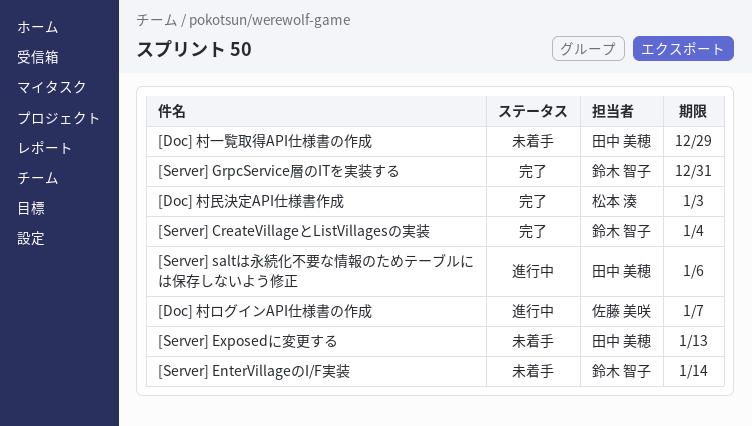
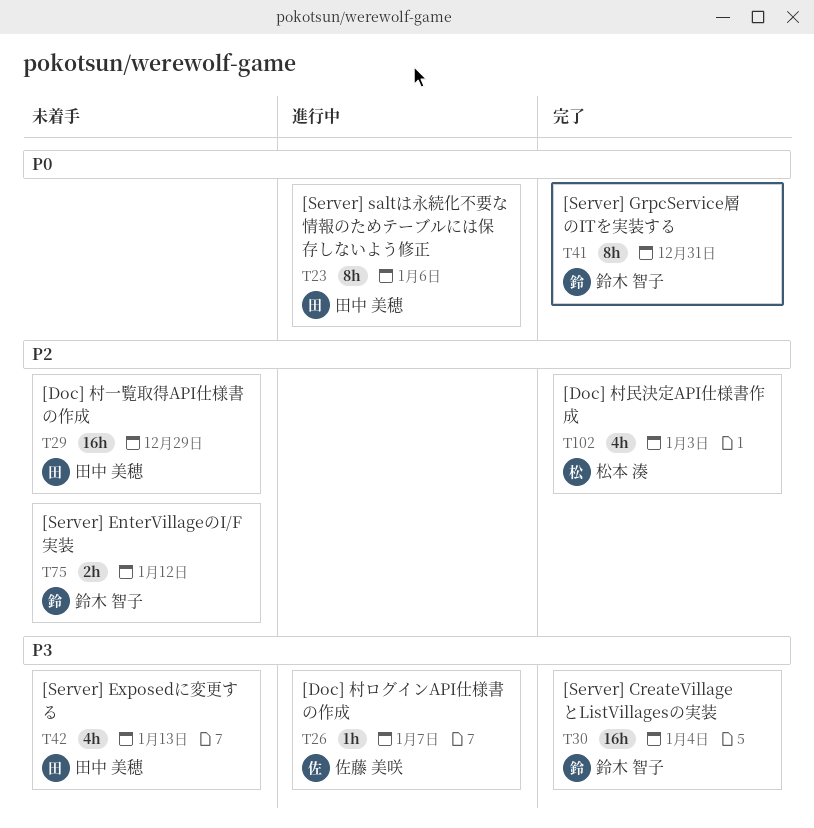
[Server] EnterVillageのI/F実装, due: Jan 14 -> Jan 12

